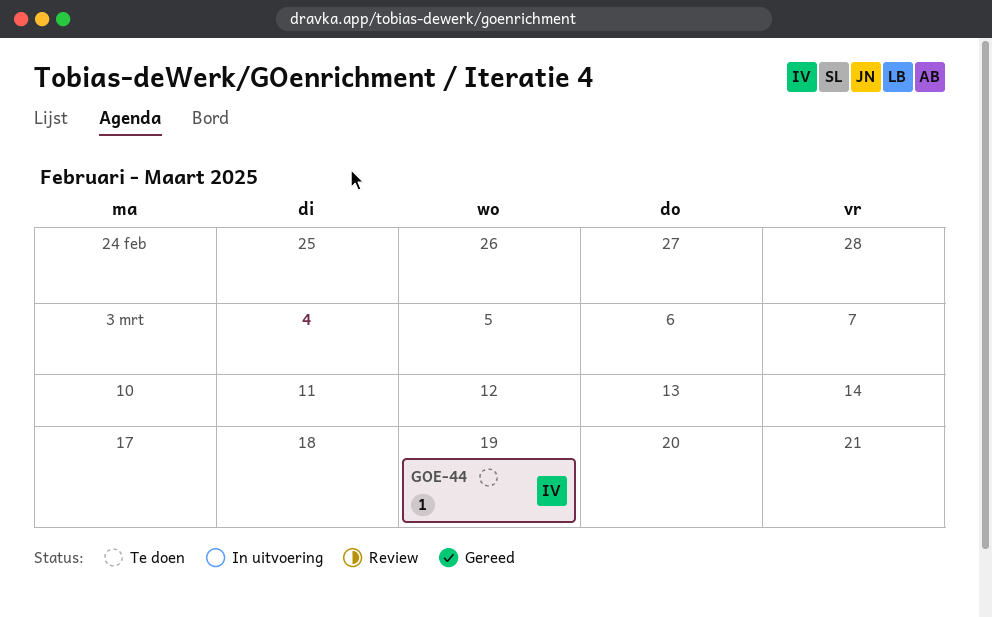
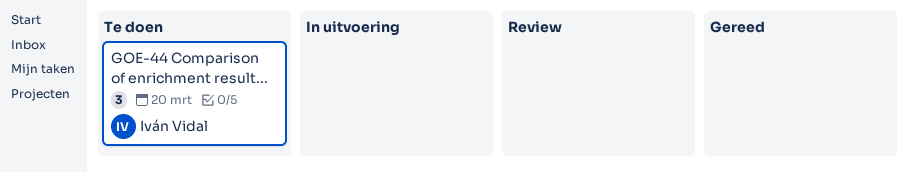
GOE-44, estimate: 1 -> 3
GOE-44, due: Mar 19 -> Mar 20

